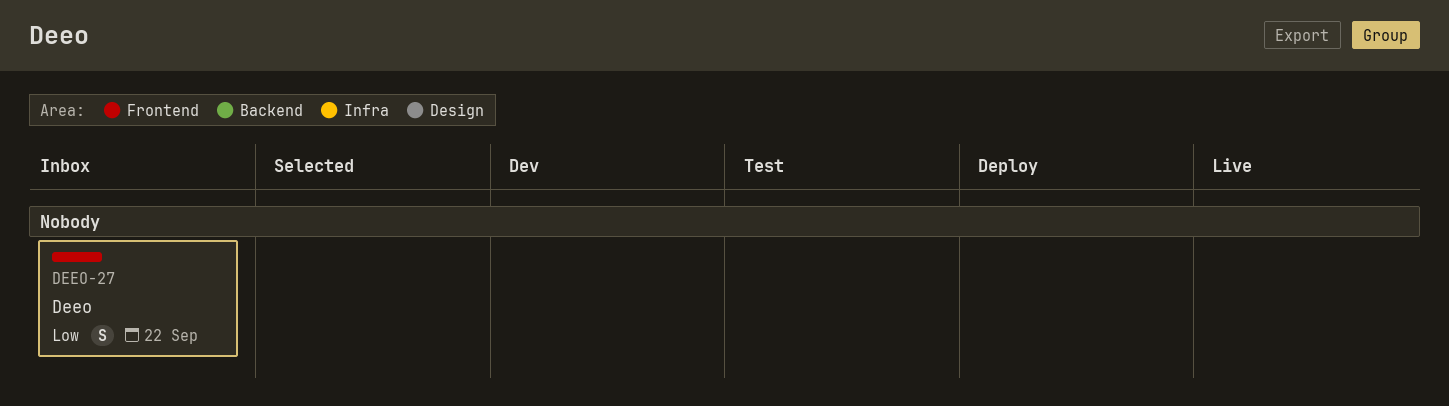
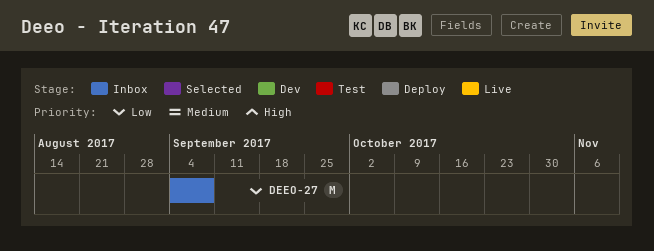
DEEO-27, estimate: S -> M
DEEO-27, due: Sep 22 -> Sep 8

